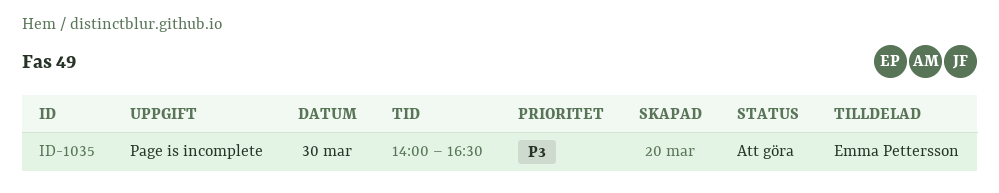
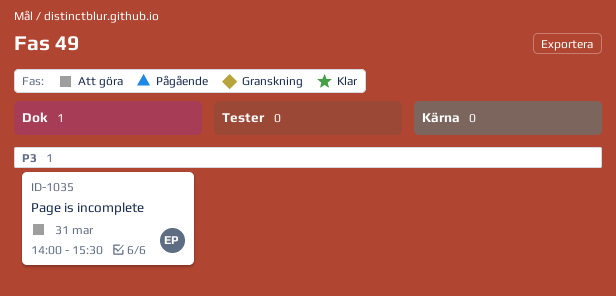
ID-1035, day: Mar 30 -> Mar 31
ID-1035, ends: 16:30 -> 15:30

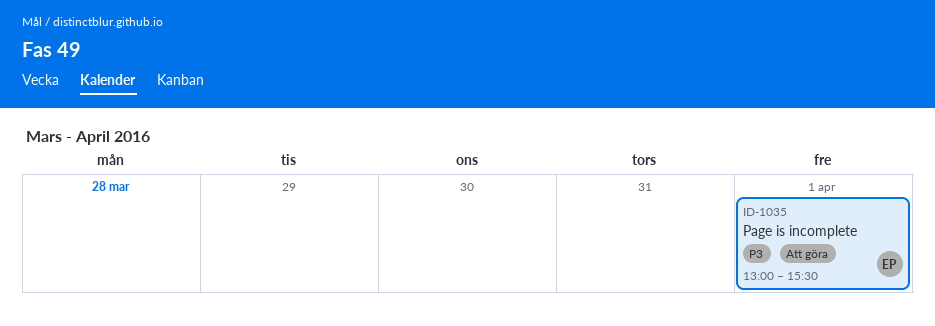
ID-1035, day: Mar 31 -> Apr 1
ID-1035, begins: 14:00 -> 13:00

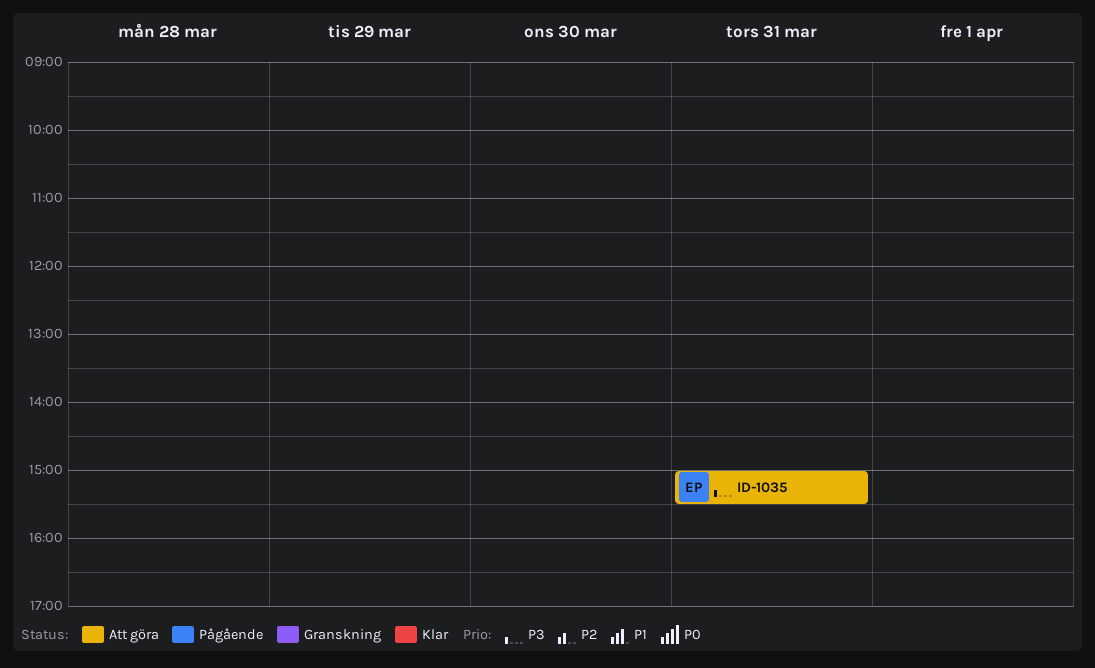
ID-1035, day: Apr 1 -> Mar 31
ID-1035, begins: 13:00 -> 15:00

